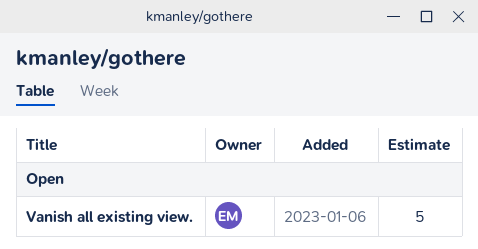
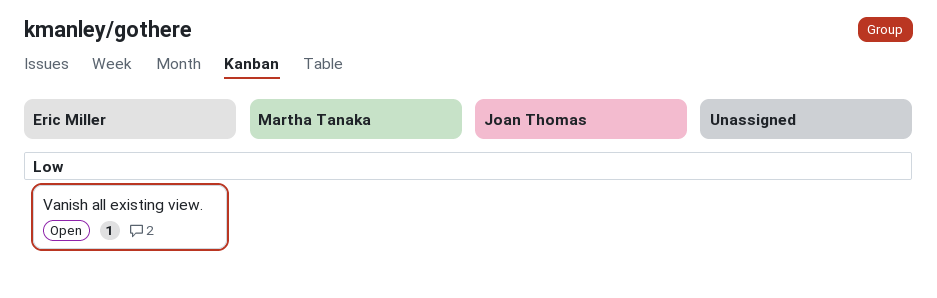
Vanish all existing view., estimate: 5 -> 1

